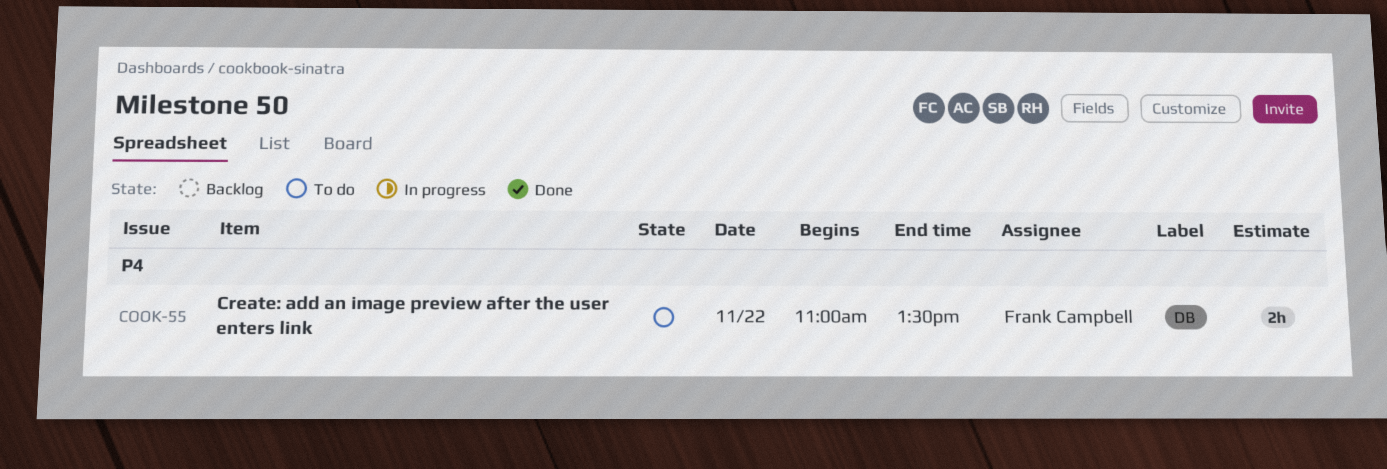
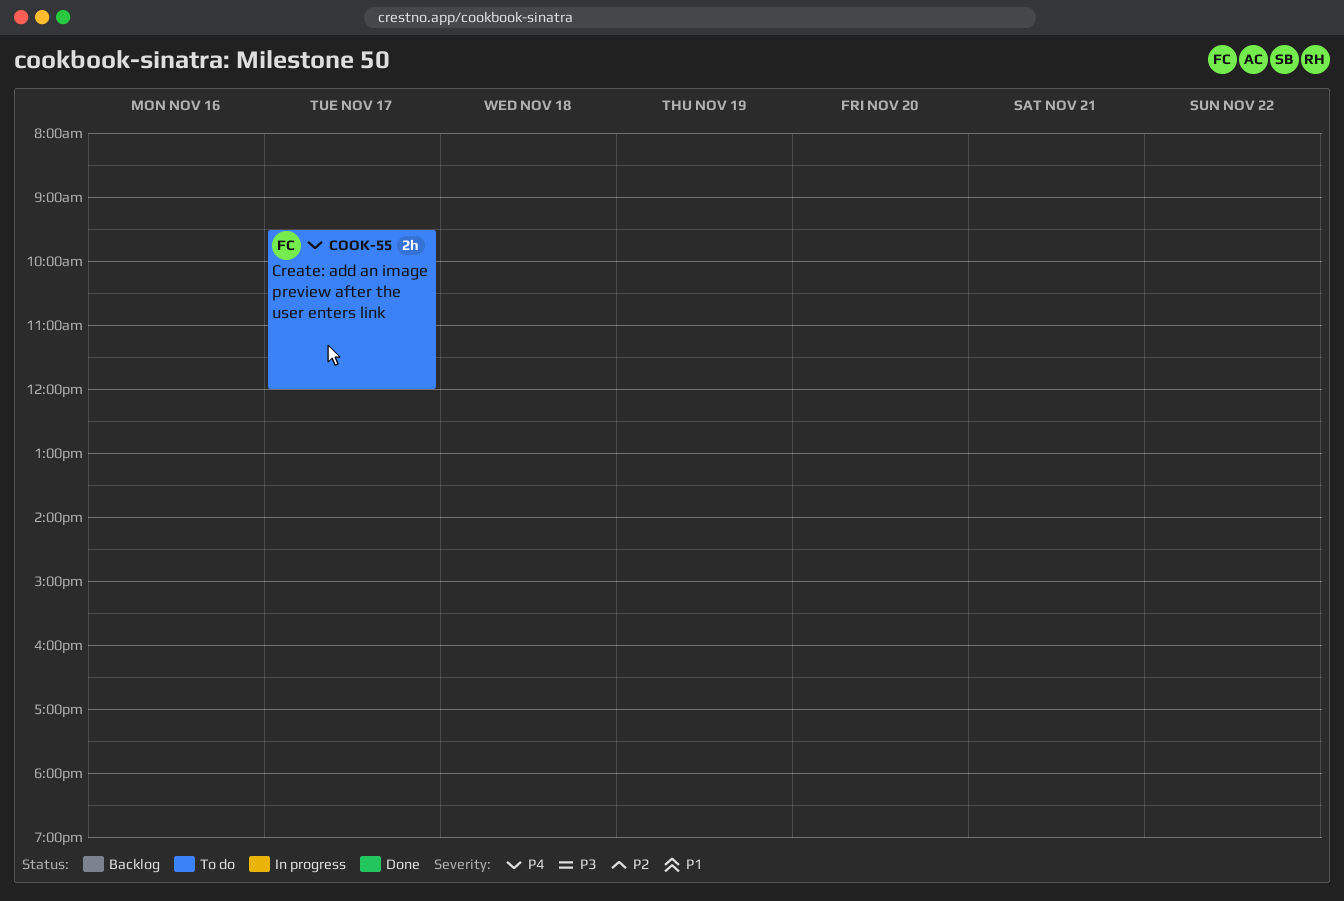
COOK-55, day: Nov 22 -> Nov 17
COOK-55, begins: 11:00 -> 09:30
COOK-55, ends: 13:30 -> 12:00

